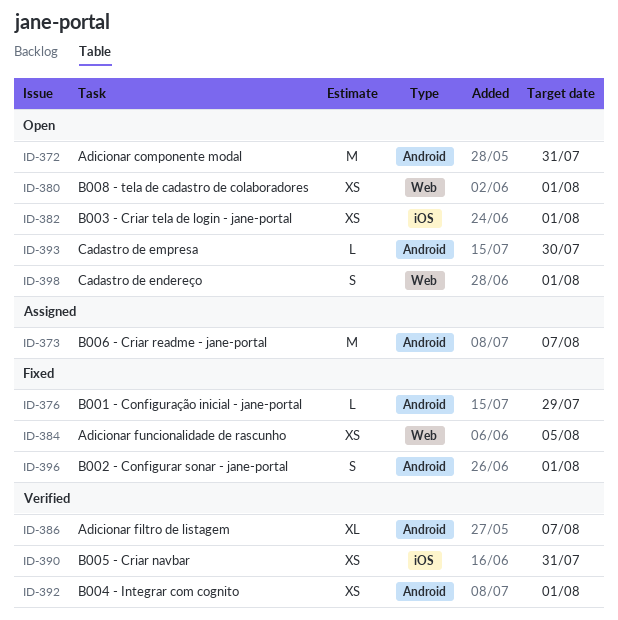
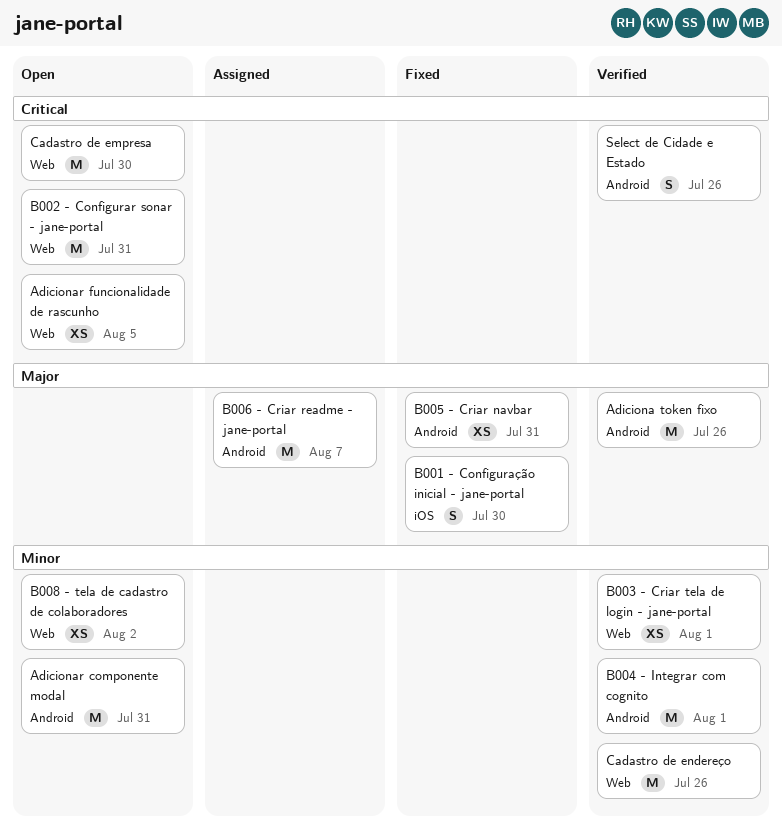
Adiciona token fixo: none -> present
Adicionar filtro de listagem: present -> none
Adicionar funcionalidade de rascunho, status: Fixed -> Open
B001 - Configuração inicial - jane-portal, label: Android -> iOS
B001 - Configuração inicial - jane-portal, estimate: L -> S
B001 - Configuração inicial - jane-portal, due: Jul 29 -> Jul 30
B002 - Configurar sonar - jane-portal, status: Fixed -> Open
B002 - Configurar sonar - jane-portal, label: Android -> Web
B002 - Configurar sonar - jane-portal, estimate: S -> M
B002 - Configurar sonar - jane-portal, due: Aug 1 -> Jul 31
B003 - Criar tela de login - jane-portal, status: Open -> Verified
B003 - Criar tela de login - jane-portal, label: iOS -> Web
B004 - Integrar com cognito, estimate: XS -> M
B005 - Criar navbar, status: Verified -> Fixed
B005 - Criar navbar, label: iOS -> Android
B008 - tela de cadastro de colaboradores, due: Aug 1 -> Aug 2
Cadastro de empresa, label: Android -> Web
Cadastro de empresa, estimate: L -> M
Cadastro de endereço, status: Open -> Verified
Cadastro de endereço, estimate: S -> M
Cadastro de endereço, due: Aug 1 -> Jul 26
Select de Cidade e Estado: none -> present

